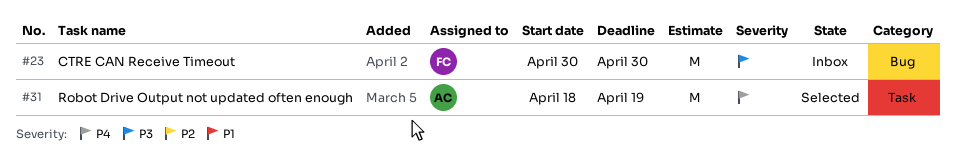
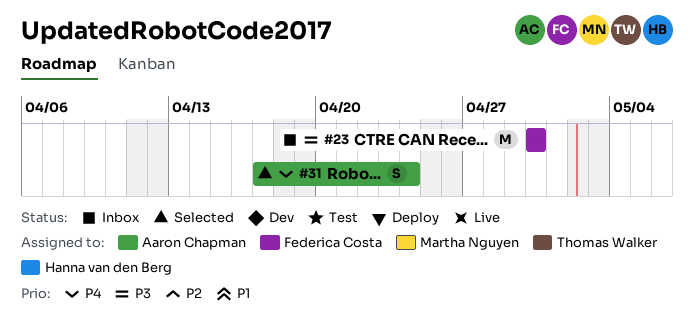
#31, estimate: M -> S
#31, start: Apr 18 -> Apr 17
#31, due: Apr 19 -> Apr 24

